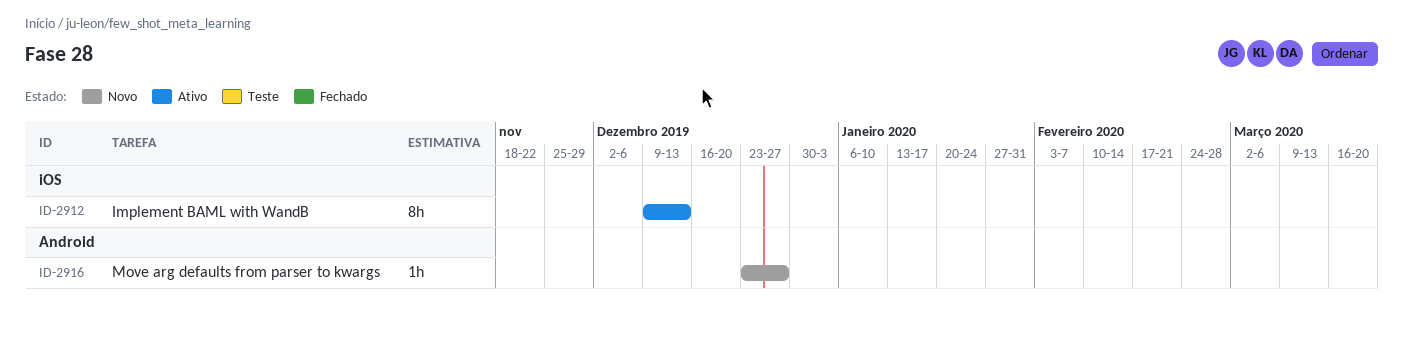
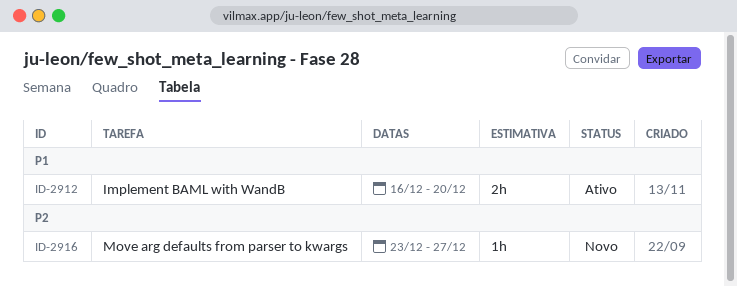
ID-2912, estimate: 8h -> 2h
ID-2912, start: Dec 9 -> Dec 16
ID-2912, due: Dec 13 -> Dec 20

